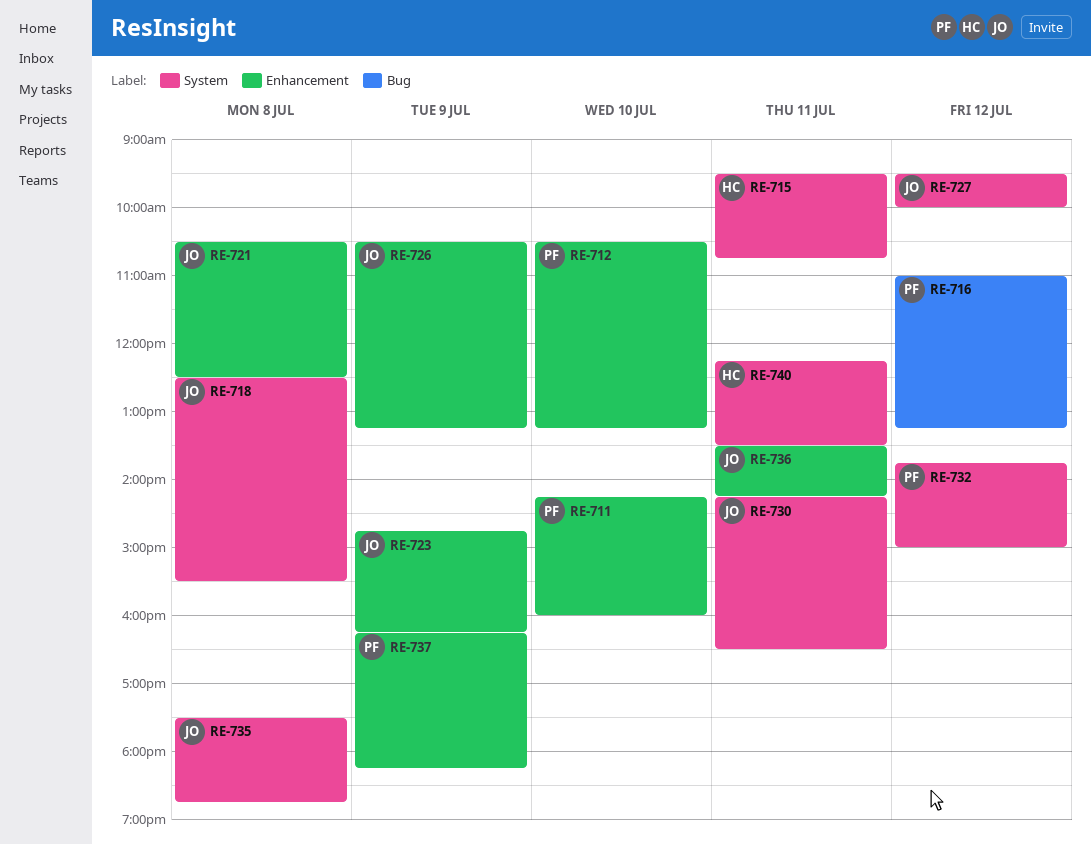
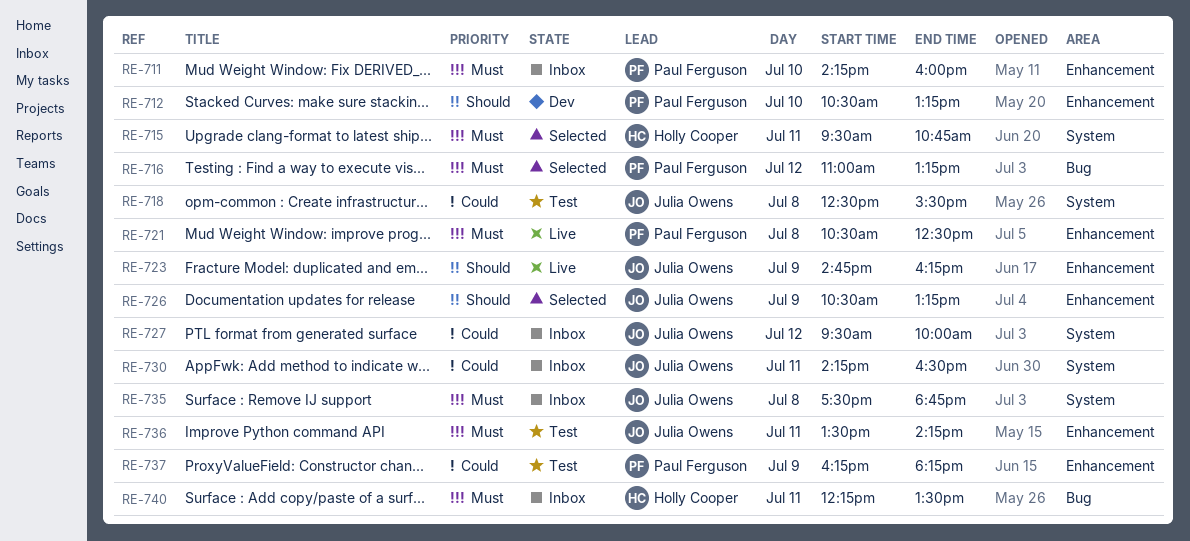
RE-721, owner: Julia Owens -> Paul Ferguson
RE-732: present -> none
RE-740, label: System -> Bug

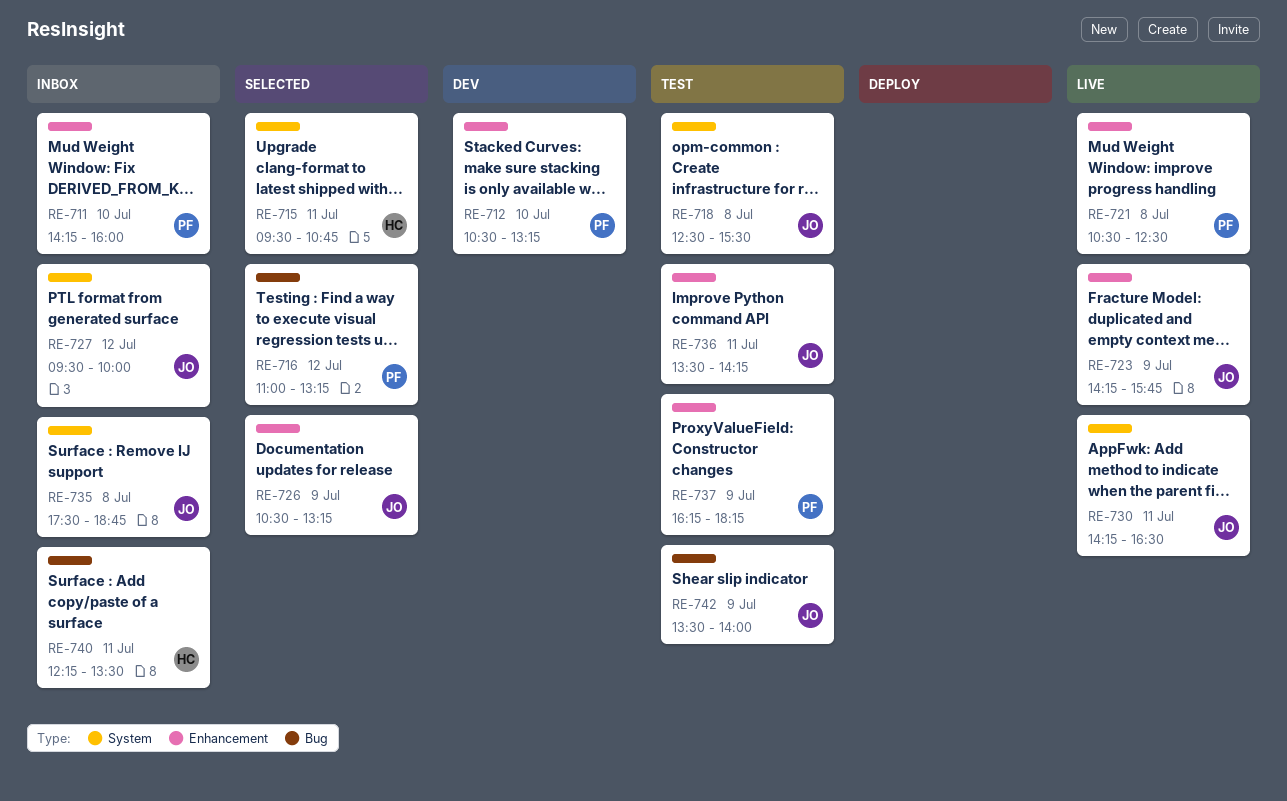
RE-723, begins: 14:45 -> 14:15
RE-723, ends: 16:15 -> 15:45
RE-730, status: Inbox -> Live
RE-742: none -> present

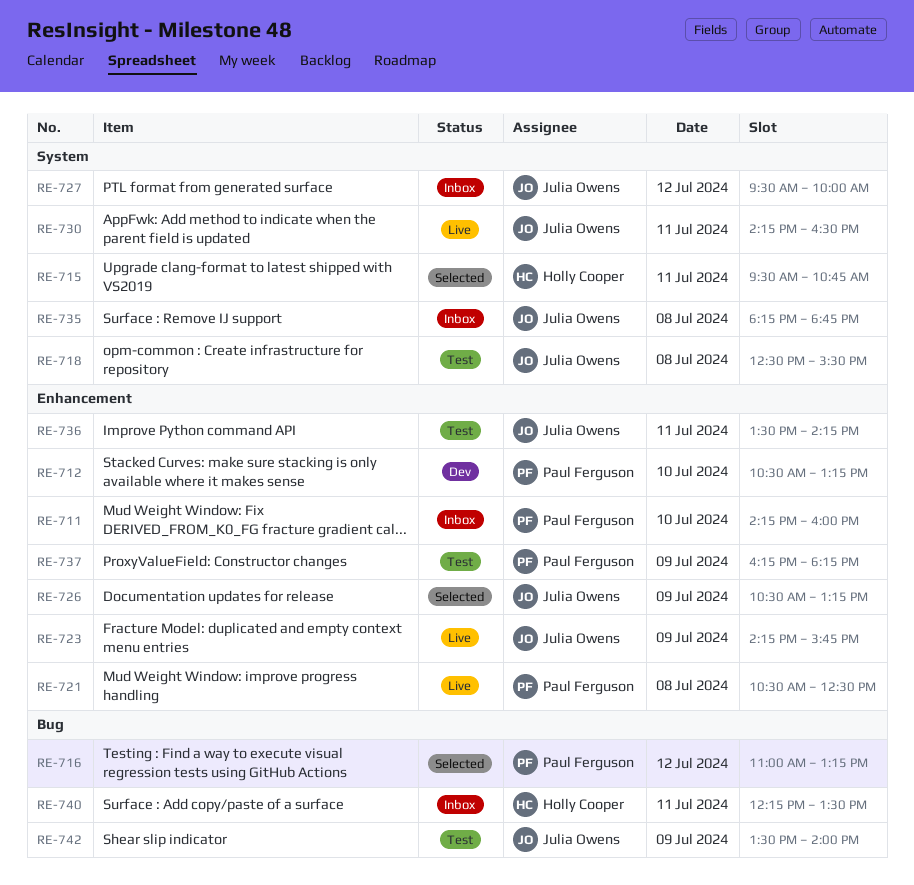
RE-735, begins: 17:30 -> 18:15

